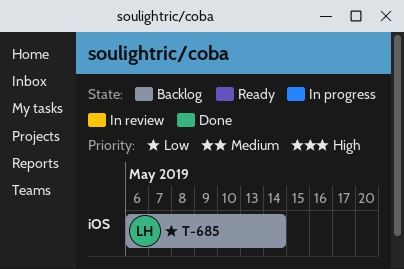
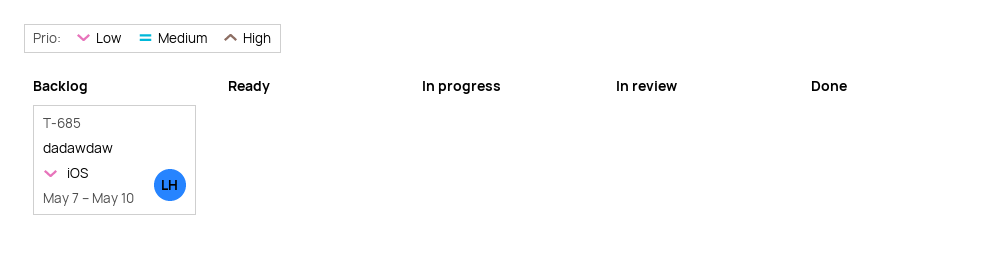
T-685, start: May 6 -> May 7
T-685, due: May 14 -> May 10

